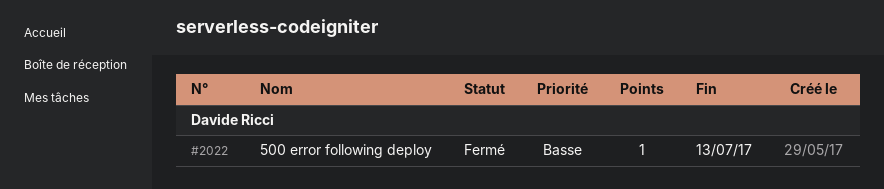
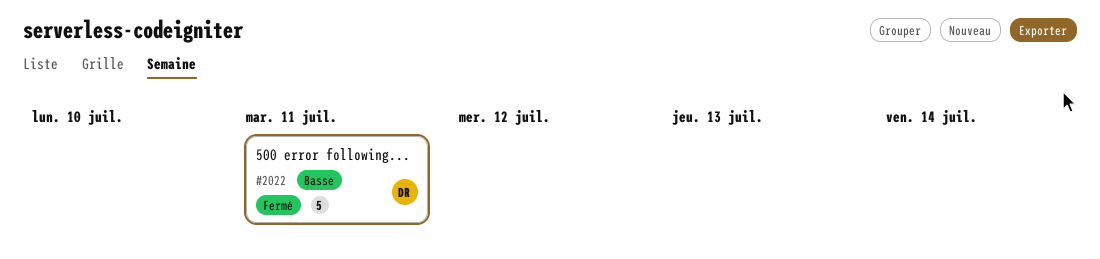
#2022, estimate: 1 -> 5
#2022, due: Jul 13 -> Jul 11

